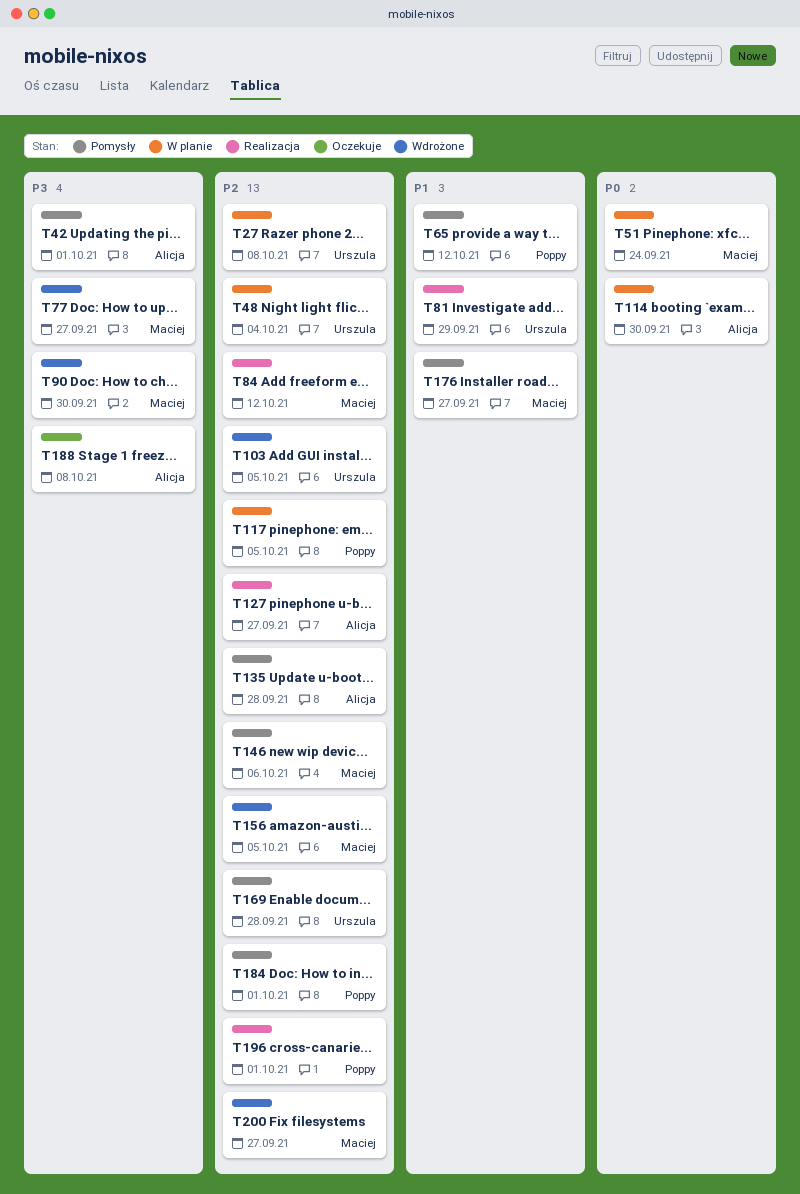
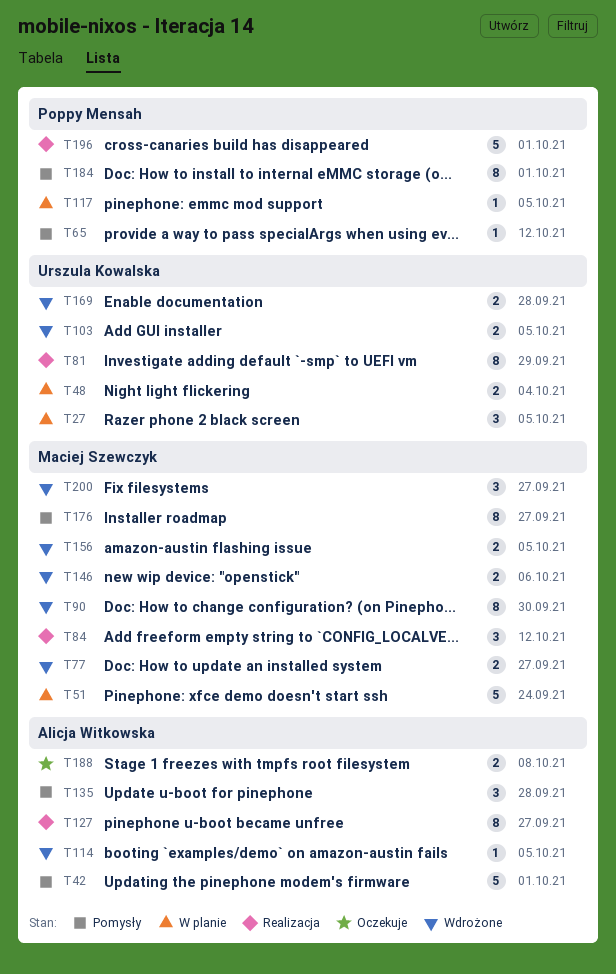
T27, due: Oct 8 -> Oct 5
T114, status: W planie -> Wdrożone
T114, due: Sep 30 -> Oct 5
T146, status: Pomysły -> Wdrożone
T169, status: Pomysły -> Wdrożone

